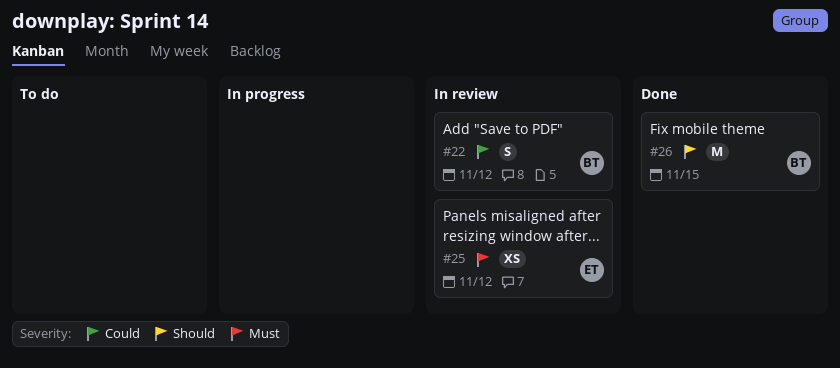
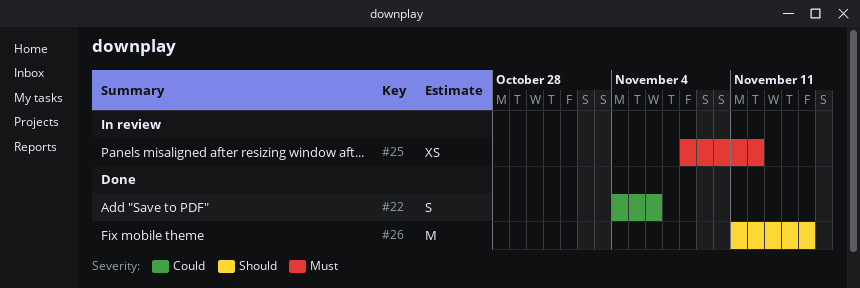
#22, status: In review -> Done
#22, due: Nov 12 -> Nov 6

